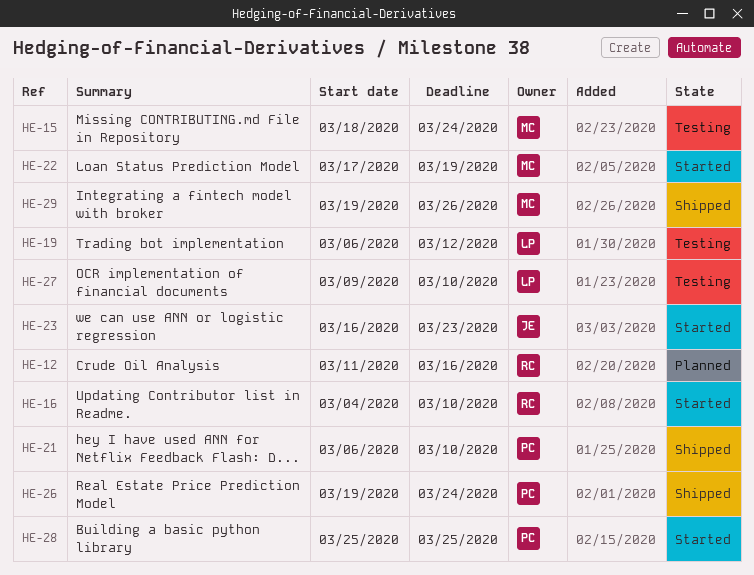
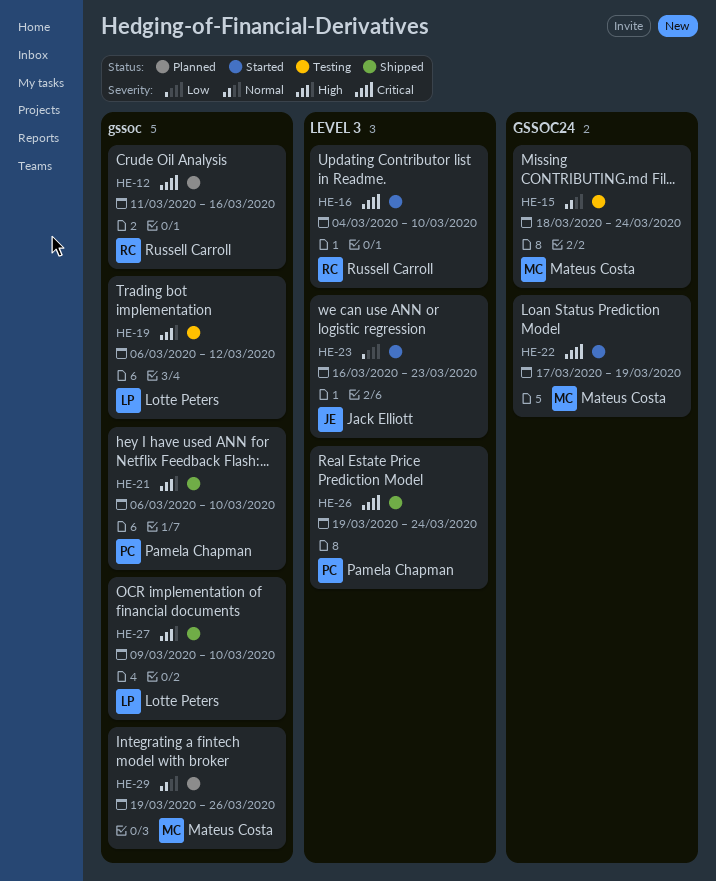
HE-27, status: Testing -> Shipped
HE-28: present -> none
HE-29, status: Shipped -> Planned

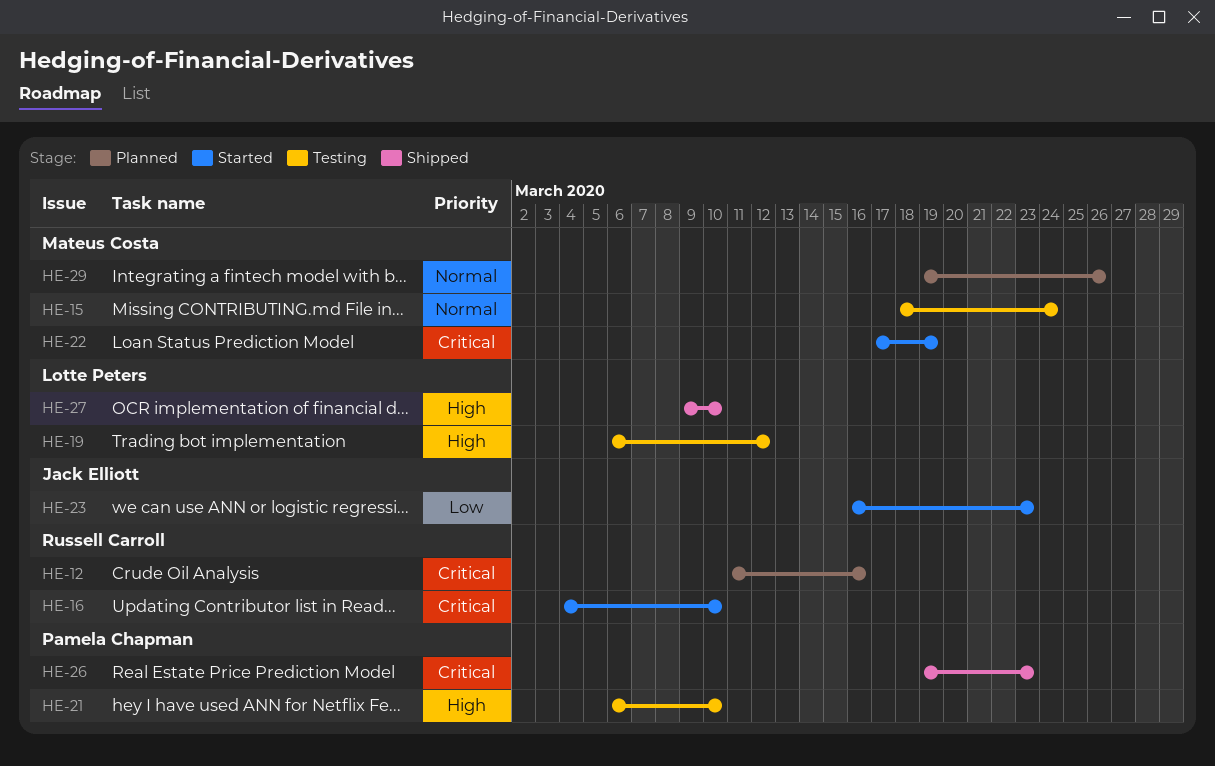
HE-21, status: Shipped -> Testing
HE-26, due: Mar 24 -> Mar 23

